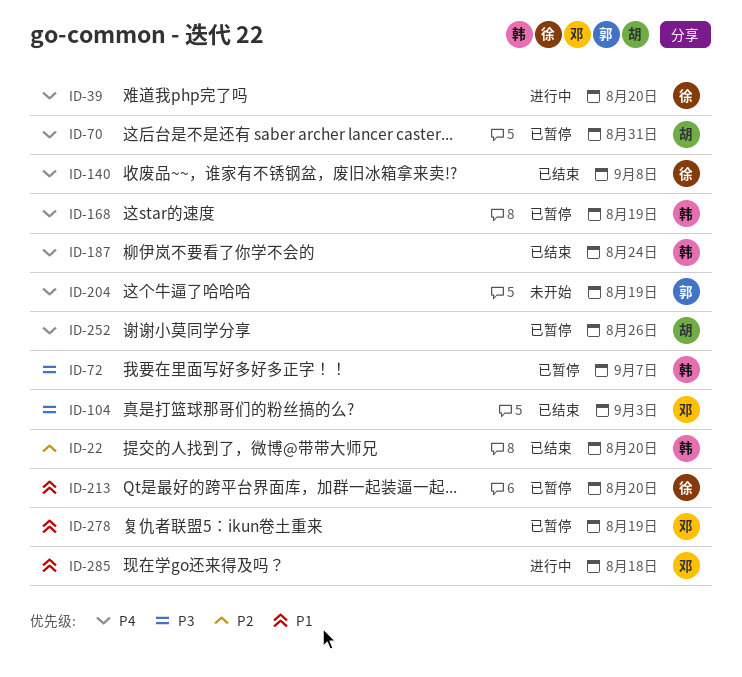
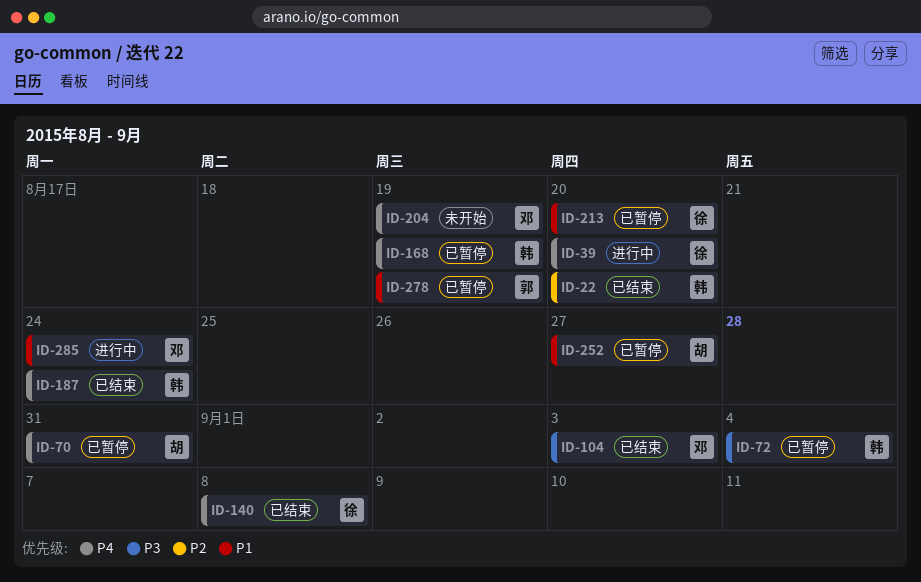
ID-72, due: Sep 7 -> Sep 4
ID-204, owner: 郭 -> 邓
ID-252, priority: P4 -> P1
ID-252, due: Aug 26 -> Aug 27
ID-278, owner: 邓 -> 郭
ID-285, due: Aug 18 -> Aug 24

